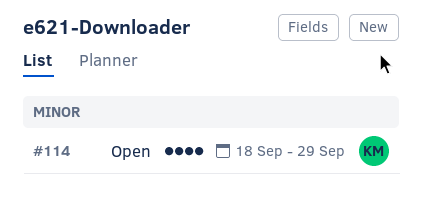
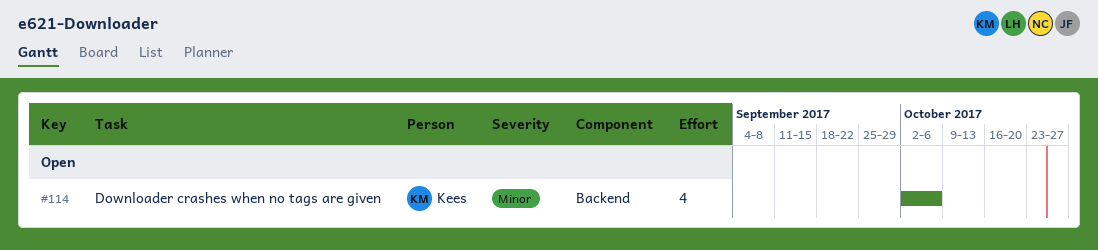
#114, start: Sep 18 -> Oct 2
#114, due: Sep 29 -> Oct 6

